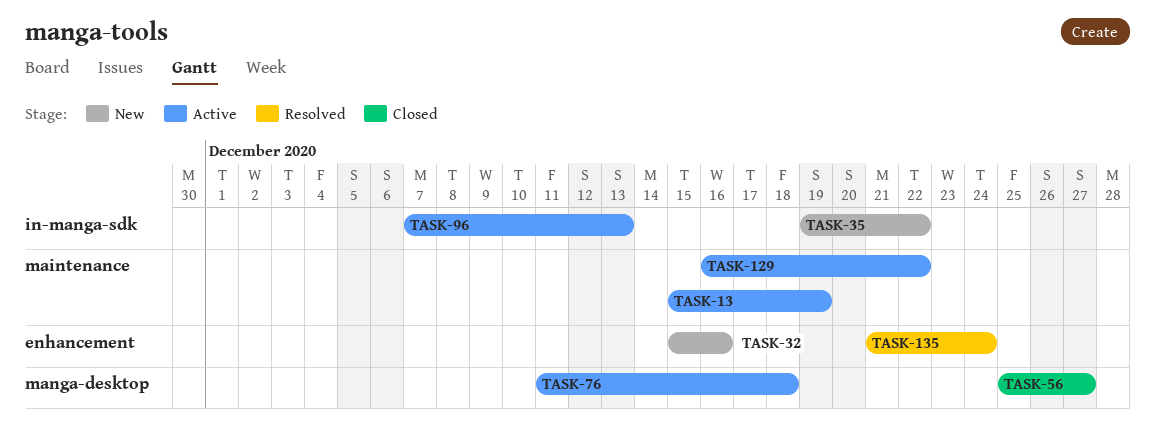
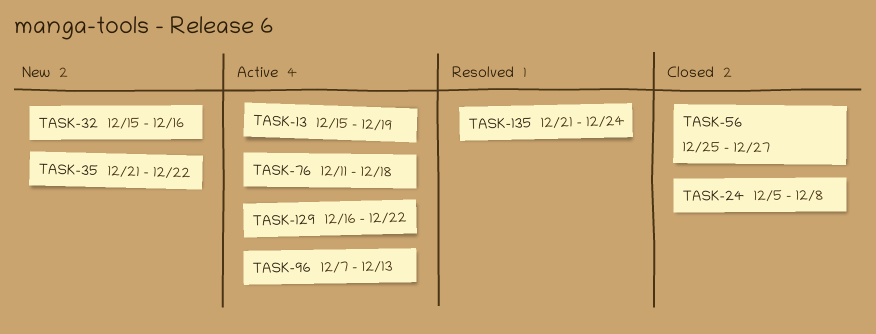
TASK-24: none -> present
TASK-35, start: Dec 19 -> Dec 21

